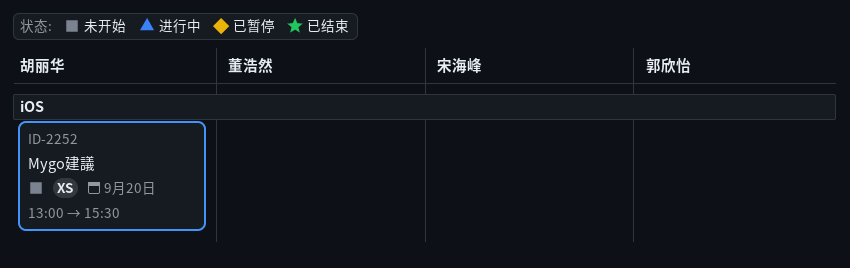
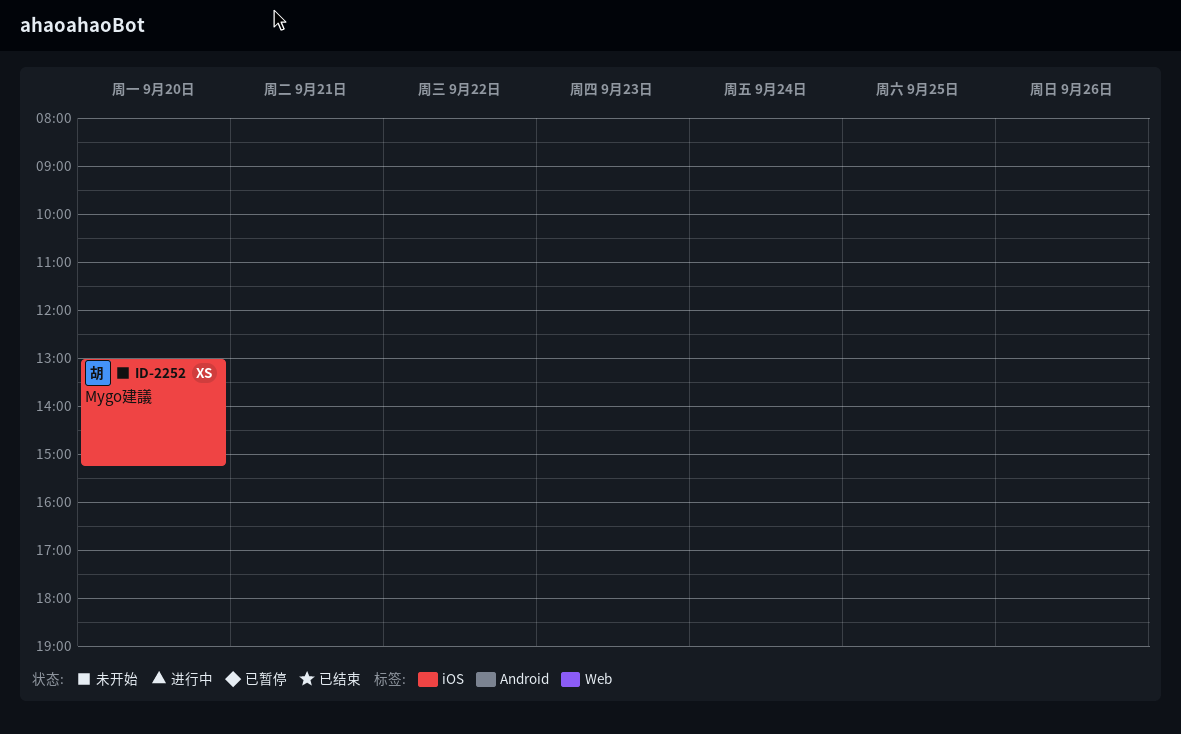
ID-2252, ends: 15:30 -> 15:15

